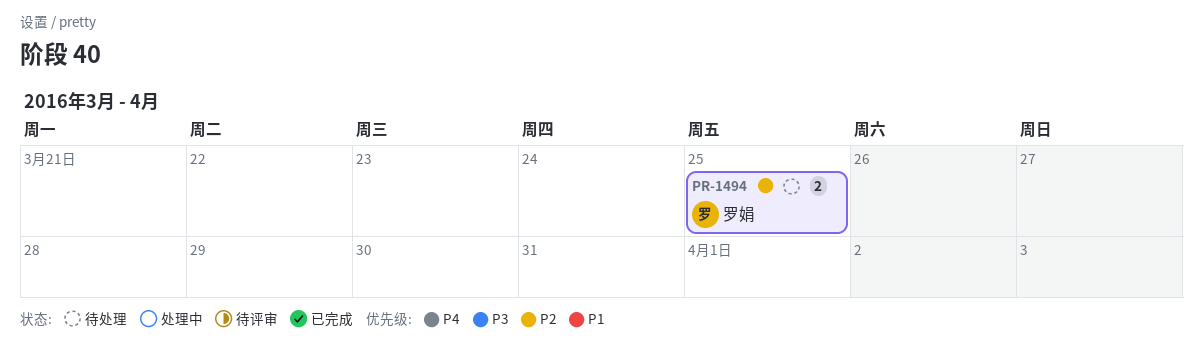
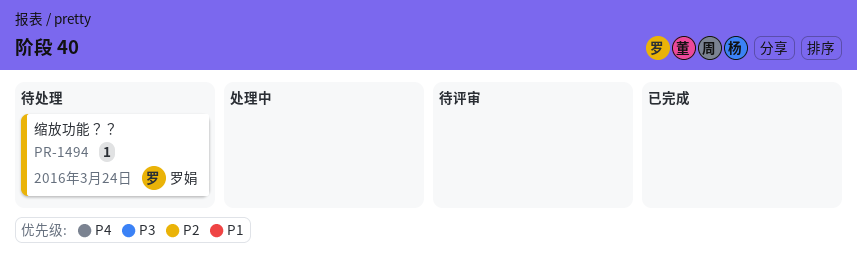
PR-1494, estimate: 2 -> 1
PR-1494, due: Mar 25 -> Mar 24

